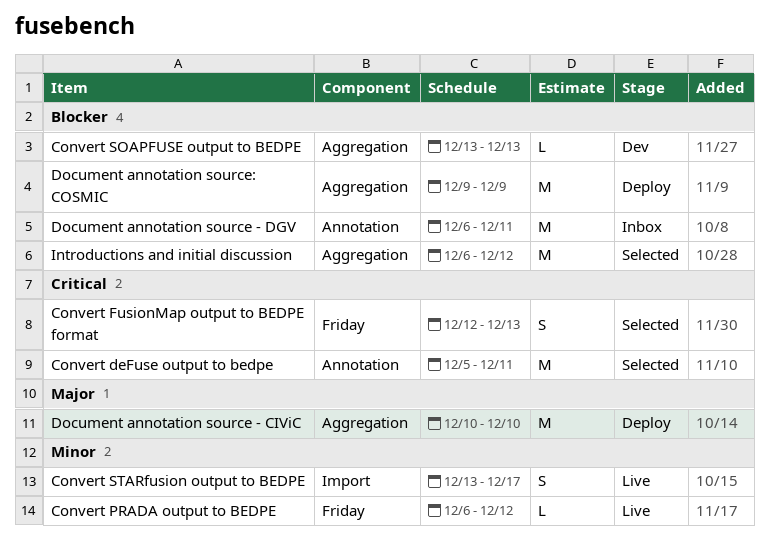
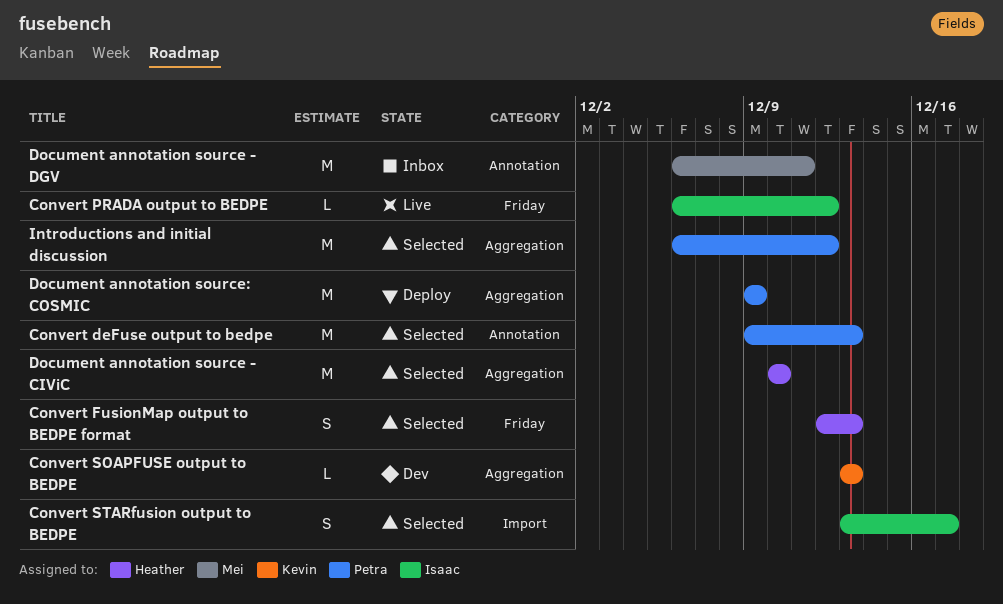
Convert deFuse output to bedpe, start: Dec 5 -> Dec 9
Convert deFuse output to bedpe, due: Dec 11 -> Dec 13
Convert STARfusion output to BEDPE, status: Live -> Selected
Document annotation source - CIViC, status: Deploy -> Selected

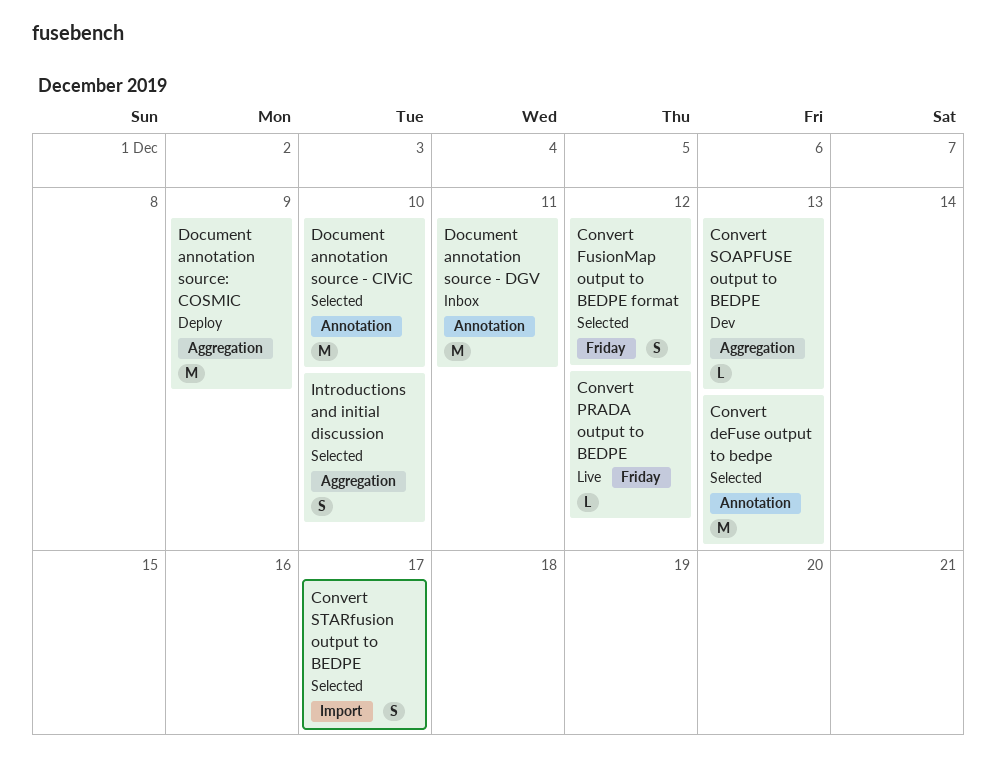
Convert FusionMap output to BEDPE format, due: Dec 13 -> Dec 12
Document annotation source - CIViC, label: Aggregation -> Annotation
Introductions and initial discussion, estimate: M -> S
Introductions and initial discussion, due: Dec 12 -> Dec 10

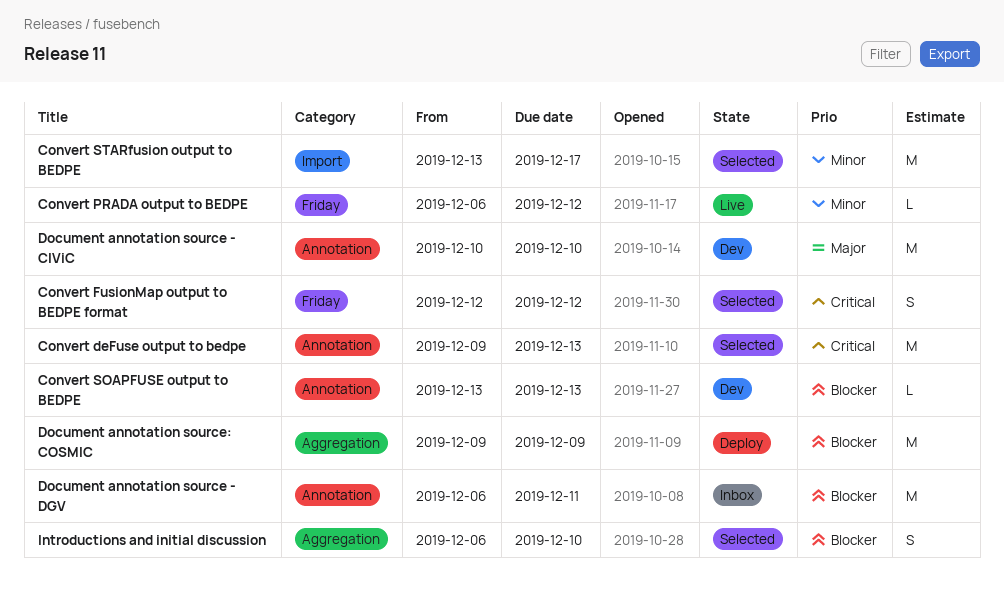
Convert SOAPFUSE output to BEDPE, label: Aggregation -> Annotation
Convert STARfusion output to BEDPE, estimate: S -> M
Document annotation source - CIViC, status: Selected -> Dev

